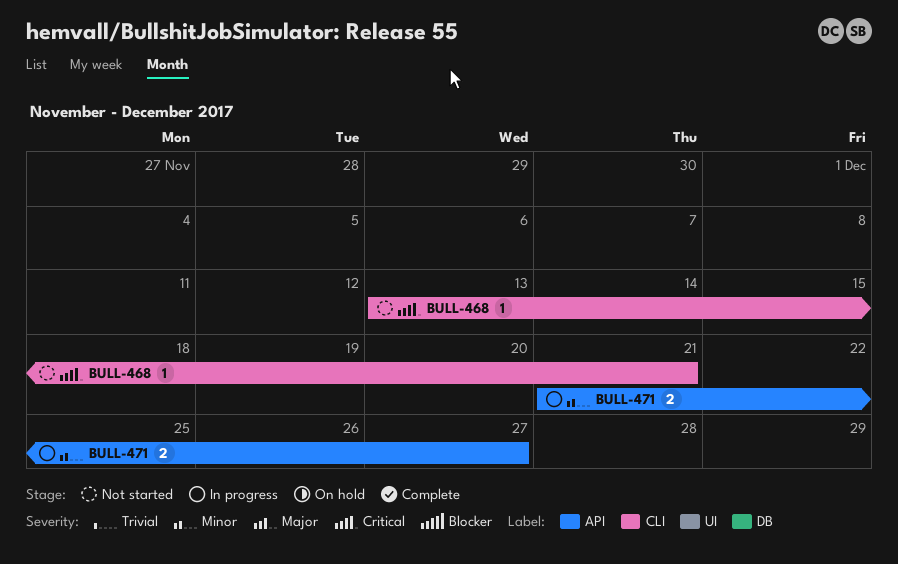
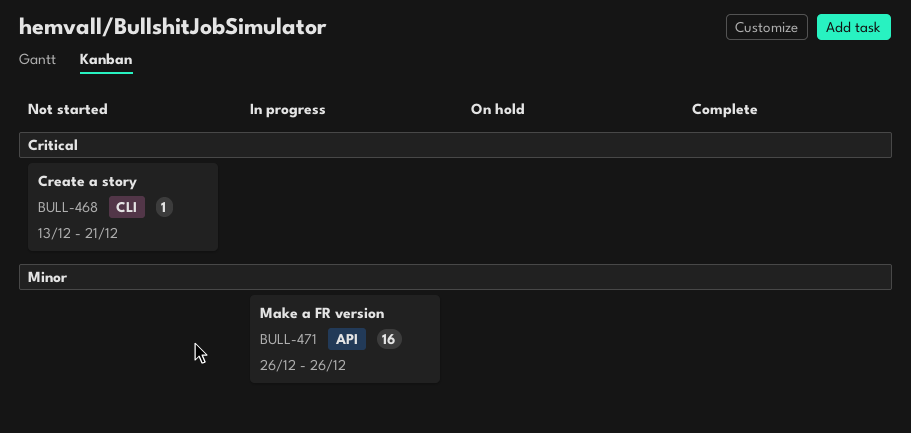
BULL-471, estimate: 2 -> 16
BULL-471, start: Dec 21 -> Dec 26
BULL-471, due: Dec 27 -> Dec 26

